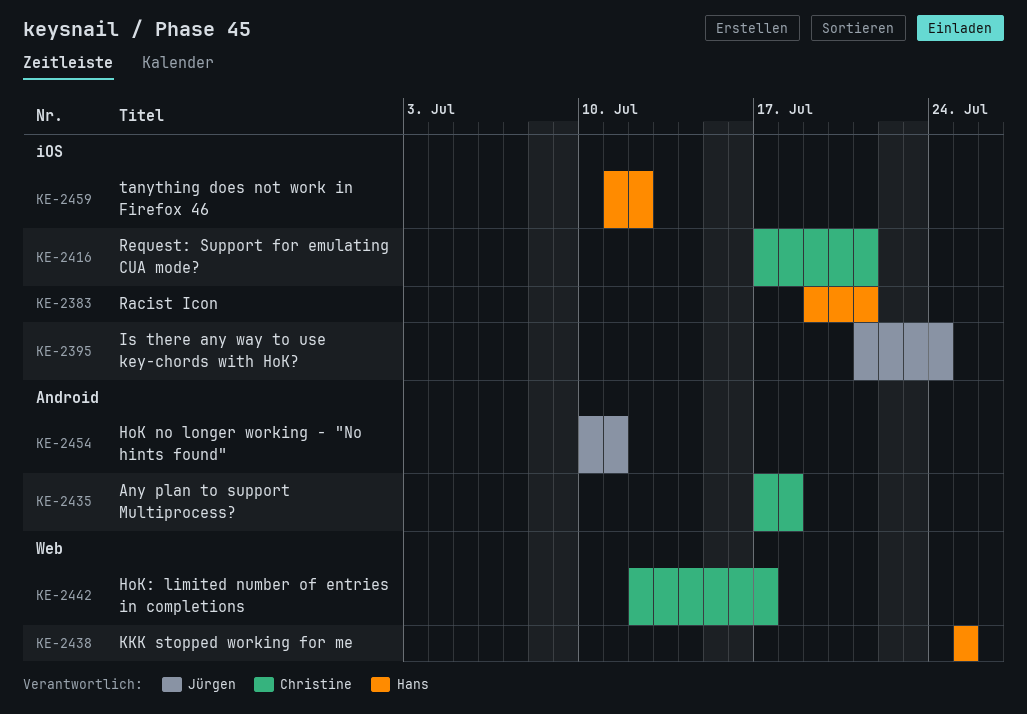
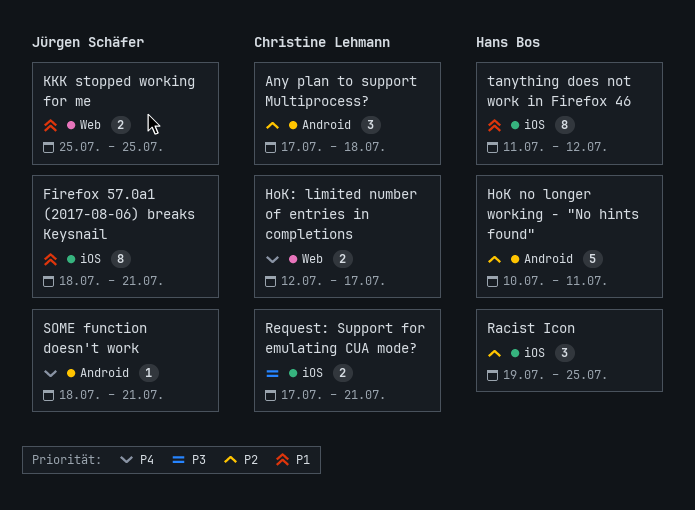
Firefox 57.0a1 (2017-08-06) breaks Keysnail: none -> present
HoK no longer working - "No hints found", owner: Jürgen Schäfer -> Hans Bos
Is there any way to use key-chords with HoK?: present -> none
KKK stopped working for me, owner: Hans Bos -> Jürgen Schäfer
Racist Icon, due: Jul 21 -> Jul 25
SOME function doesn't work: none -> present

